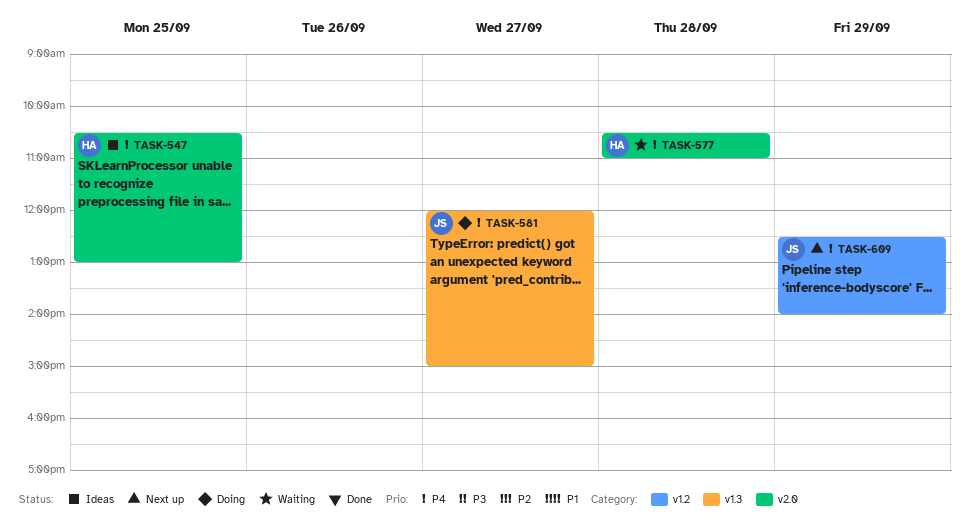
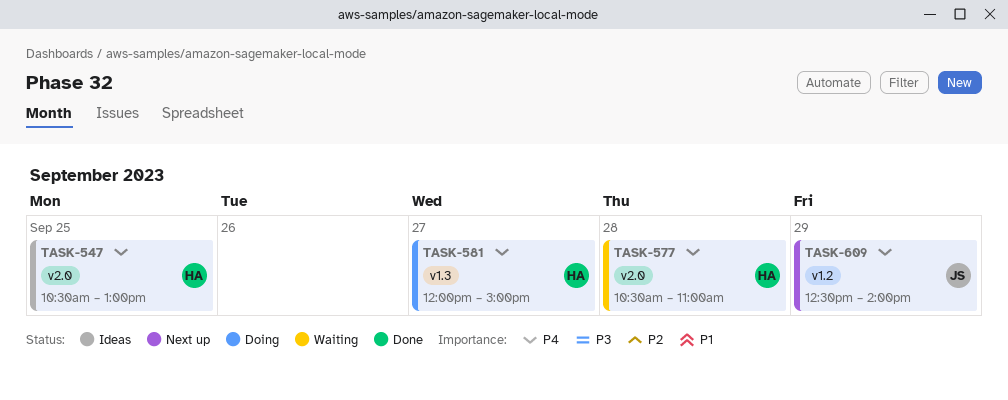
TASK-581, owner: JS -> HA

